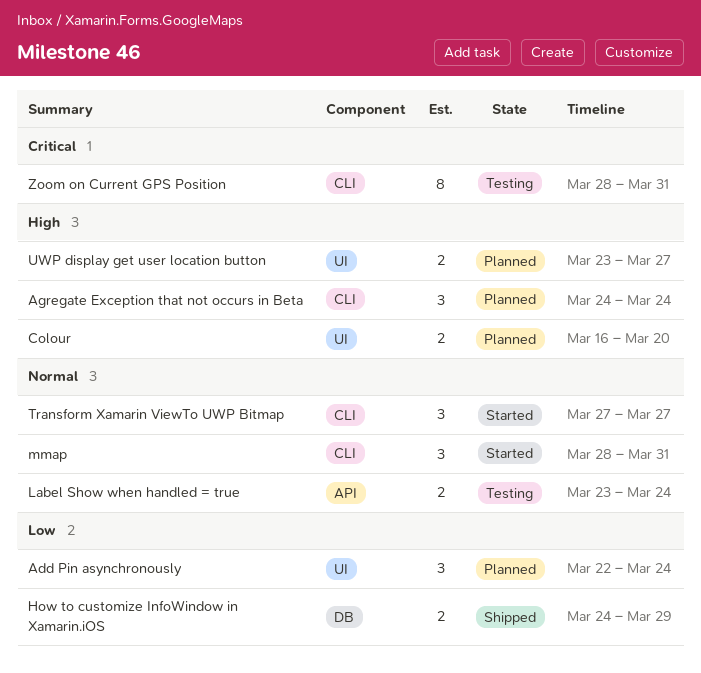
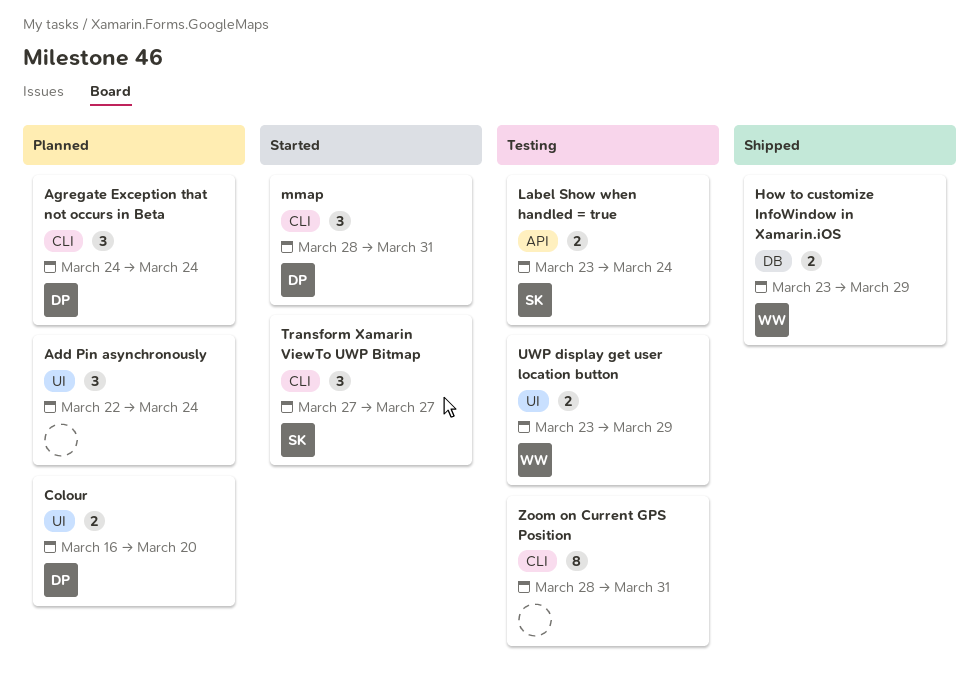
How to customize InfoWindow in Xamarin.iOS, start: Mar 24 -> Mar 23
UWP display get user location button, status: Planned -> Testing
UWP display get user location button, due: Mar 27 -> Mar 29

